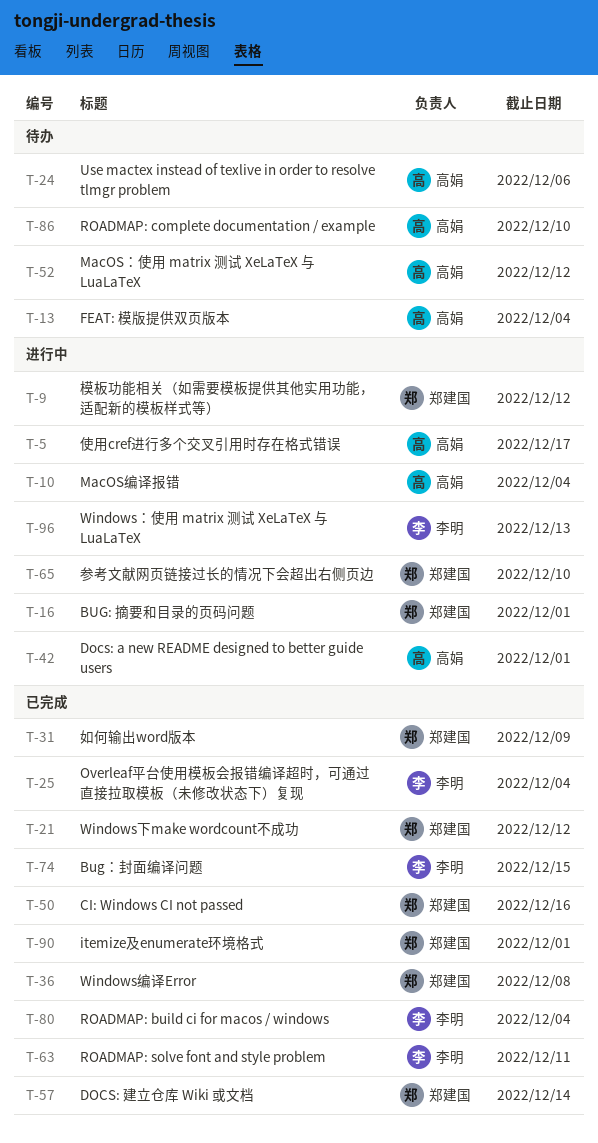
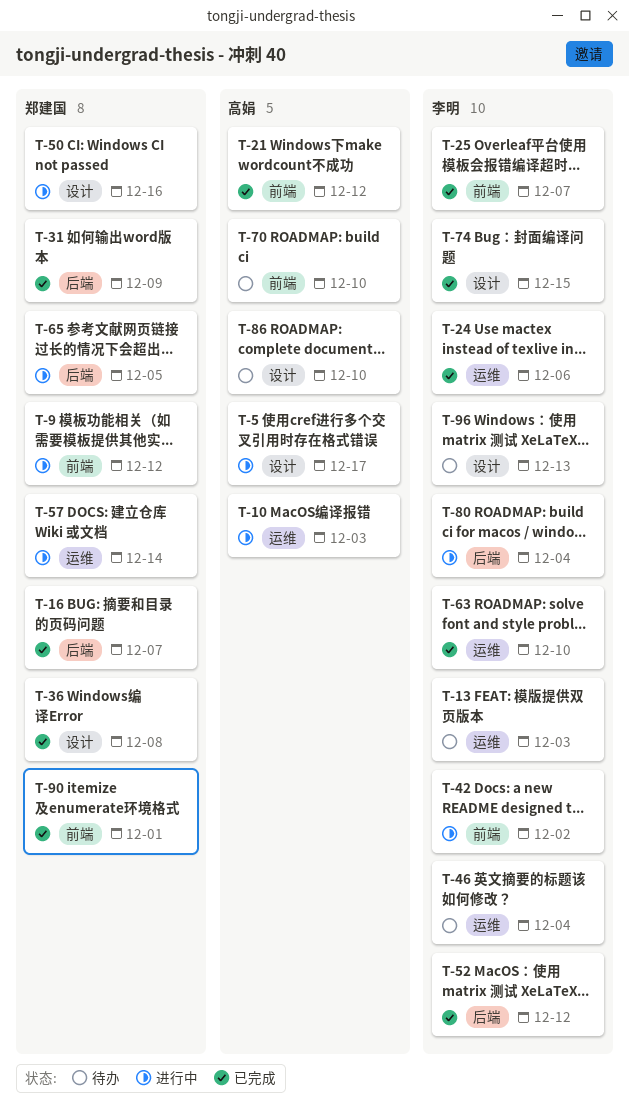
T-10, due: Dec 4 -> Dec 3
T-13, owner: 高娟 -> 李明
T-13, due: Dec 4 -> Dec 3
T-16, status: 进行中 -> 已完成
T-16, due: Dec 1 -> Dec 7
T-21, owner: 郑建国 -> 高娟
T-24, status: 待办 -> 已完成
T-24, owner: 高娟 -> 李明
T-25, due: Dec 4 -> Dec 7
T-42, owner: 高娟 -> 李明
T-42, due: Dec 1 -> Dec 2
T-46: none -> present
T-50, status: 已完成 -> 进行中
T-52, status: 待办 -> 已完成
T-52, owner: 高娟 -> 李明
T-57, status: 已完成 -> 进行中
T-63, due: Dec 11 -> Dec 10
T-65, due: Dec 10 -> Dec 5
T-70: none -> present
T-80, status: 已完成 -> 进行中
T-96, status: 进行中 -> 待办

